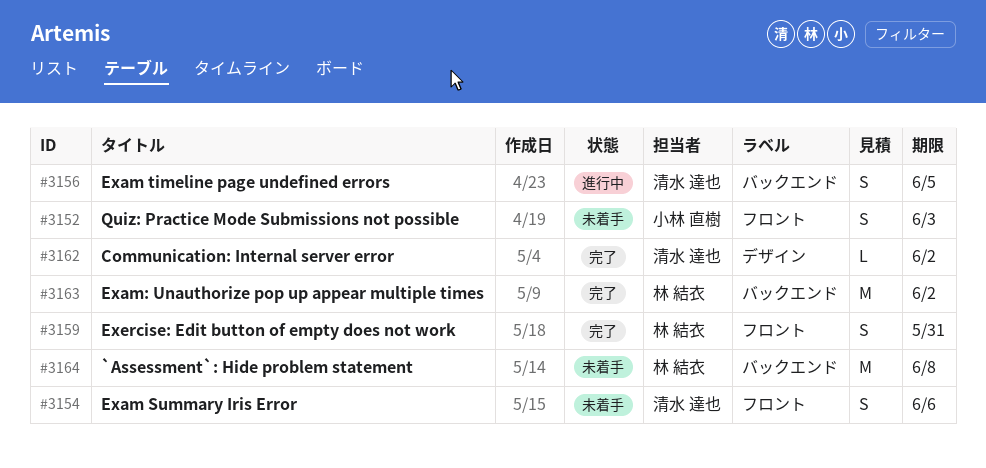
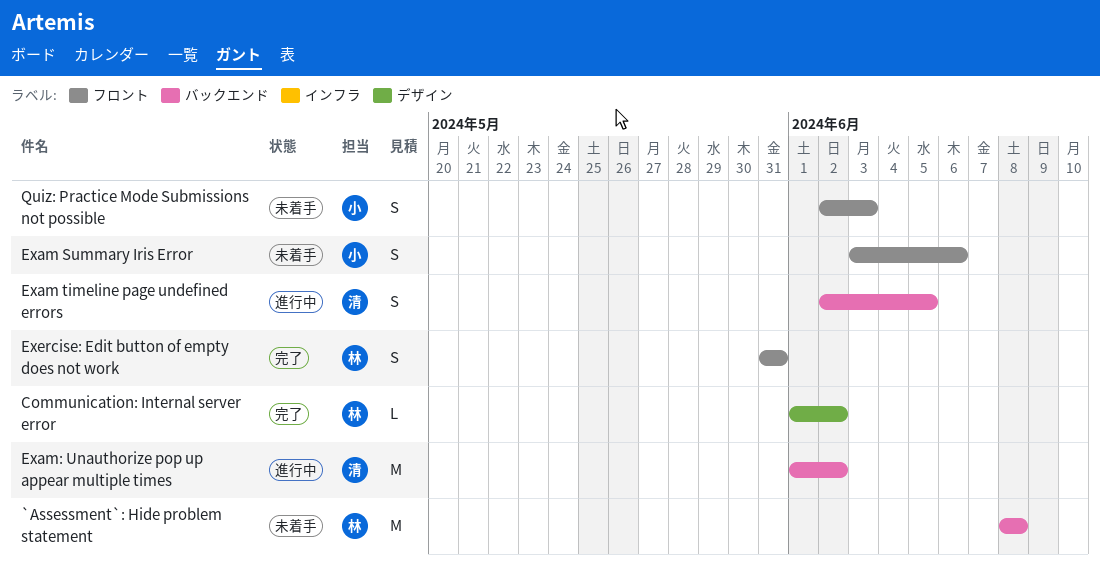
Communication: Internal server error, owner: 清水 達也 -> 林 結衣
Exam Summary Iris Error, owner: 清水 達也 -> 小林 直樹
Exam: Unauthorize pop up appear multiple times, status: 完了 -> 進行中
Exam: Unauthorize pop up appear multiple times, owner: 林 結衣 -> 清水 達也

